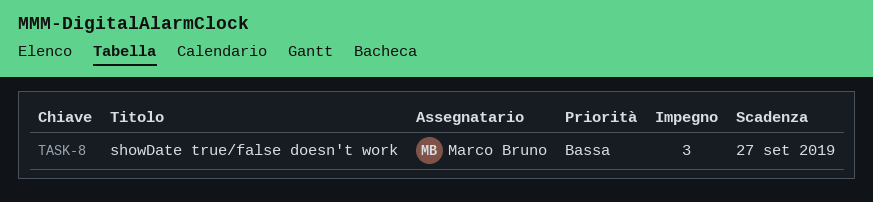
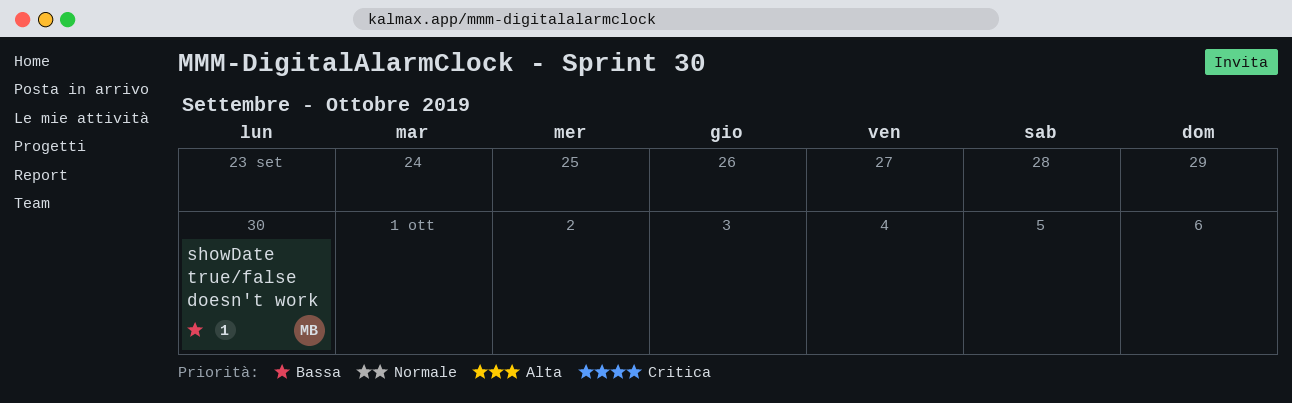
showDate true/false doesn't work, estimate: 3 -> 1
showDate true/false doesn't work, due: Sep 27 -> Sep 30

